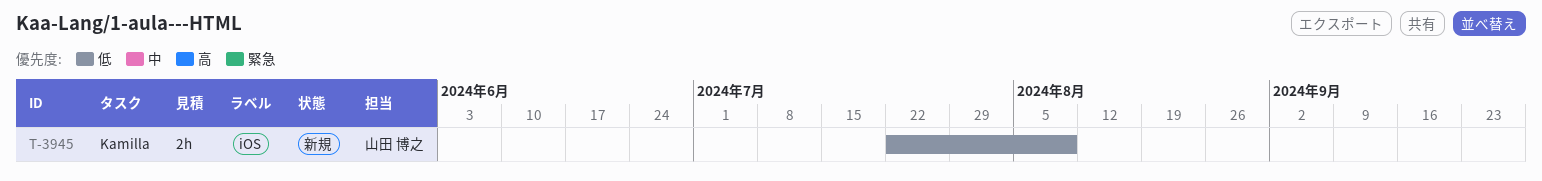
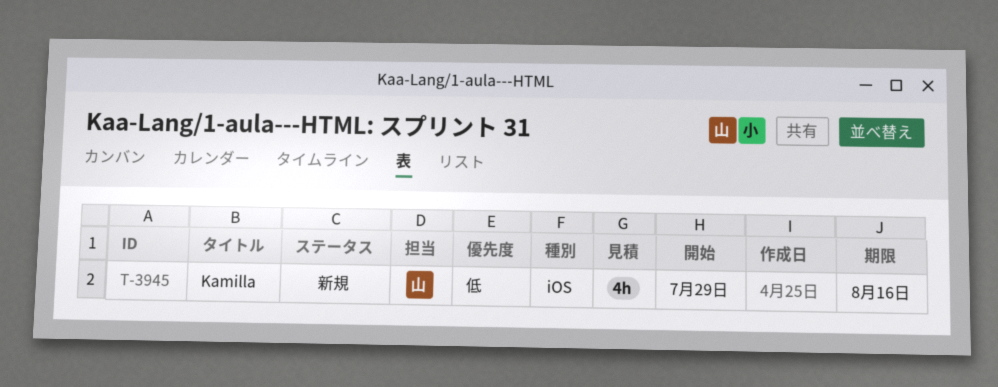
T-3945, estimate: 2h -> 4h
T-3945, start: Jul 22 -> Jul 29
T-3945, due: Aug 9 -> Aug 16

